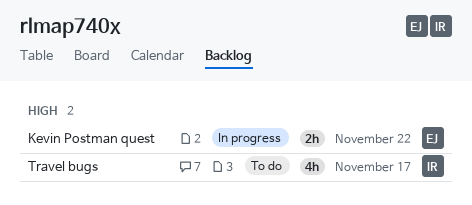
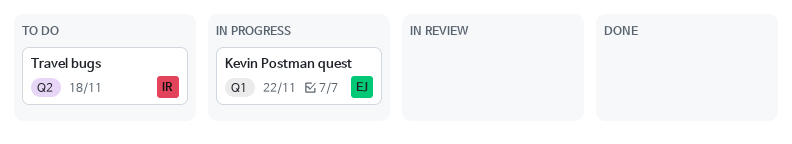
Travel bugs, due: Nov 17 -> Nov 18

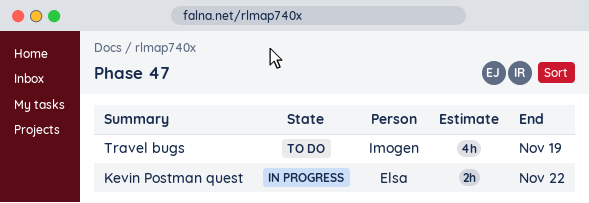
Travel bugs, due: Nov 18 -> Nov 19

